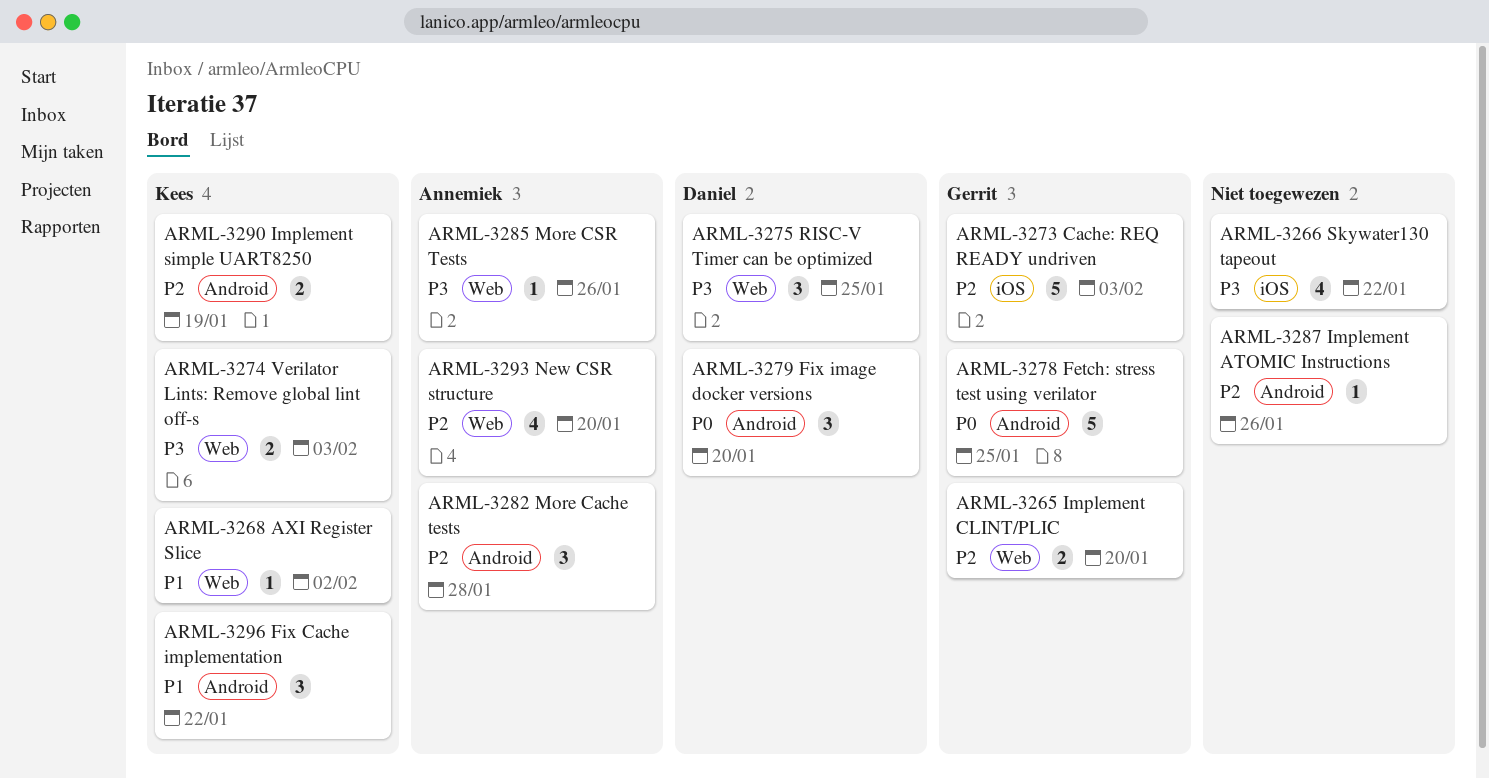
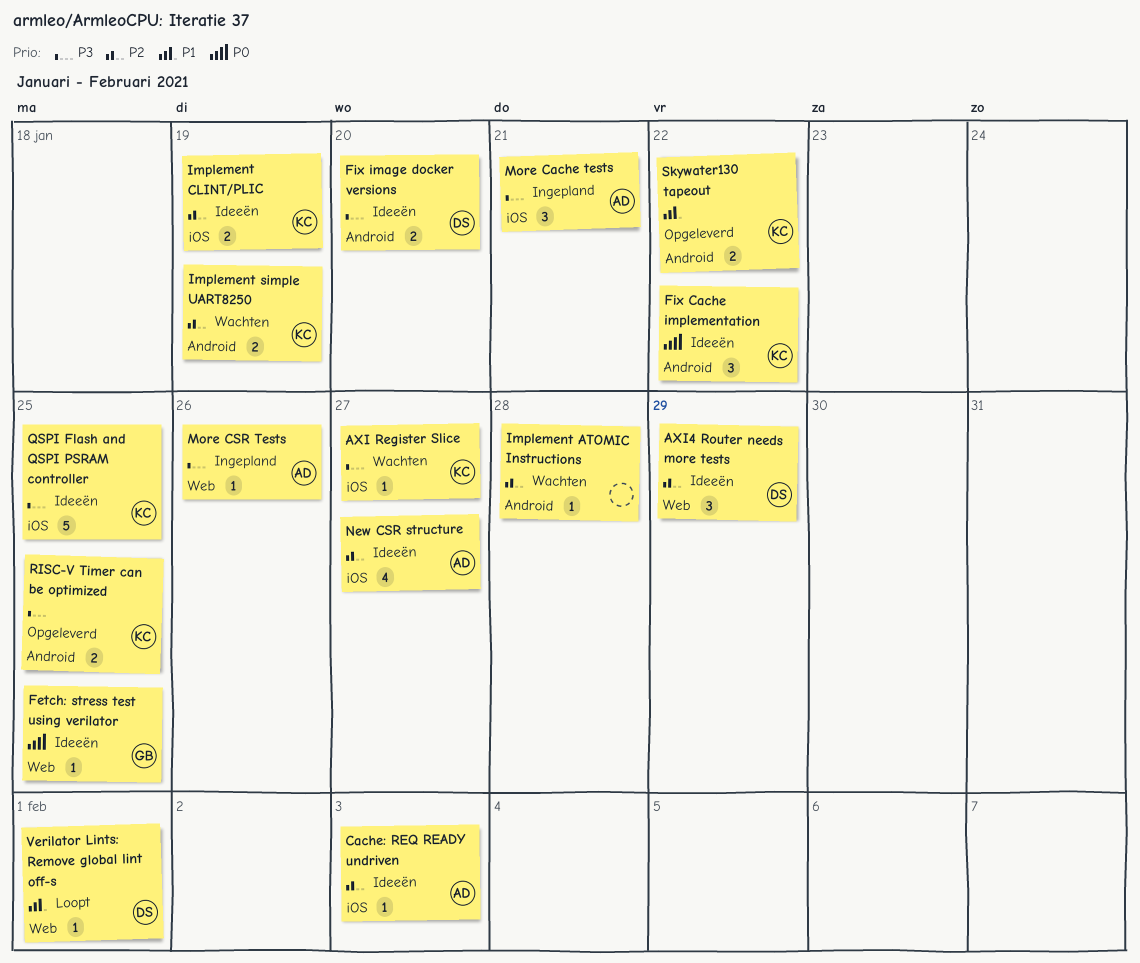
AXI Register Slice, priority: P1 -> P3
AXI Register Slice, label: Web -> iOS
AXI Register Slice, due: Feb 2 -> Jan 27
AXI4 Router needs more tests: none -> present
Cache: REQ READY undriven, owner: Gerrit -> Annemiek
Cache: REQ READY undriven, estimate: 5 -> 1
Fetch: stress test using verilator, label: Android -> Web
Fetch: stress test using verilator, estimate: 5 -> 1
Fix Cache implementation, priority: P1 -> P0
Fix image docker versions, priority: P0 -> P3
Fix image docker versions, estimate: 3 -> 2
Implement ATOMIC Instructions, due: Jan 26 -> Jan 28
Implement CLINT/PLIC, owner: Gerrit -> Kees
Implement CLINT/PLIC, label: Web -> iOS
Implement CLINT/PLIC, due: Jan 20 -> Jan 19
More Cache tests, priority: P2 -> P3
More Cache tests, label: Android -> iOS
More Cache tests, due: Jan 28 -> Jan 21
New CSR structure, label: Web -> iOS
New CSR structure, due: Jan 20 -> Jan 27
QSPI Flash and QSPI PSRAM controller: none -> present
RISC-V Timer can be optimized, owner: Daniel -> Kees
RISC-V Timer can be optimized, label: Web -> Android
RISC-V Timer can be optimized, estimate: 3 -> 2
Skywater130 tapeout, owner: none -> Kees
Skywater130 tapeout, priority: P3 -> P1
Skywater130 tapeout, label: iOS -> Android
Skywater130 tapeout, estimate: 4 -> 2
Verilator Lints: Remove global lint off-s, owner: Kees -> Daniel
Verilator Lints: Remove global lint off-s, priority: P3 -> P1
Verilator Lints: Remove global lint off-s, estimate: 2 -> 1
Verilator Lints: Remove global lint off-s, due: Feb 3 -> Feb 1

